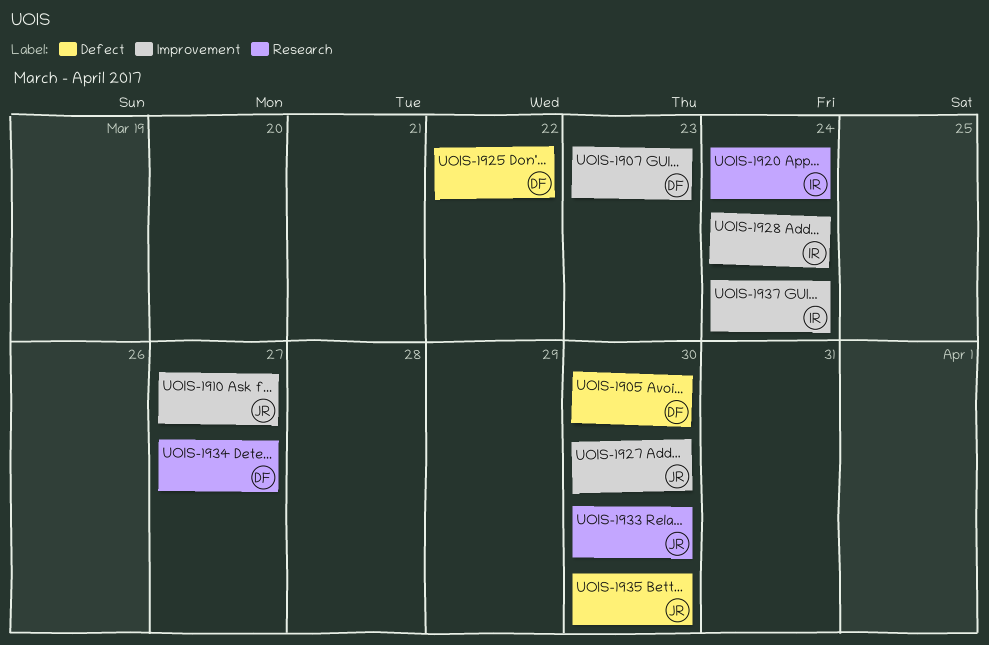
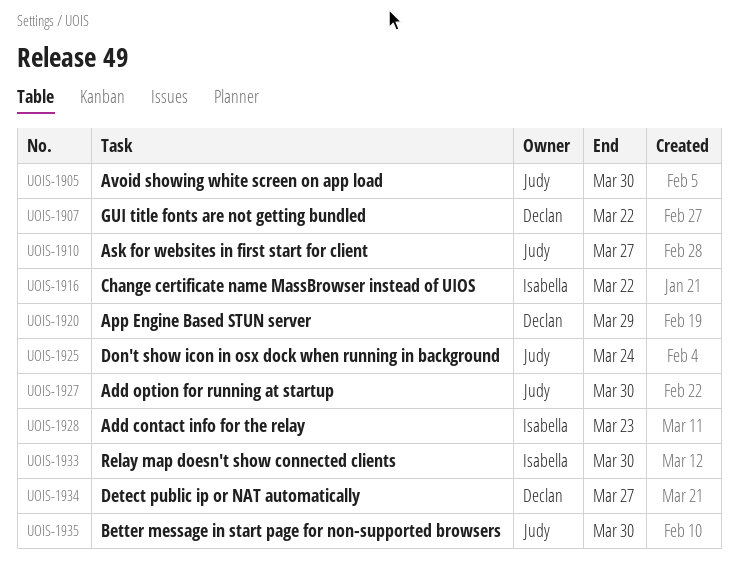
UOIS-1905, owner: Declan -> Judy
UOIS-1907, due: Mar 23 -> Mar 22
UOIS-1916: none -> present
UOIS-1920, owner: Isabella -> Declan
UOIS-1920, due: Mar 24 -> Mar 29
UOIS-1925, owner: Declan -> Judy
UOIS-1925, due: Mar 22 -> Mar 24
UOIS-1928, due: Mar 24 -> Mar 23
UOIS-1933, owner: Judy -> Isabella
UOIS-1937: present -> none

